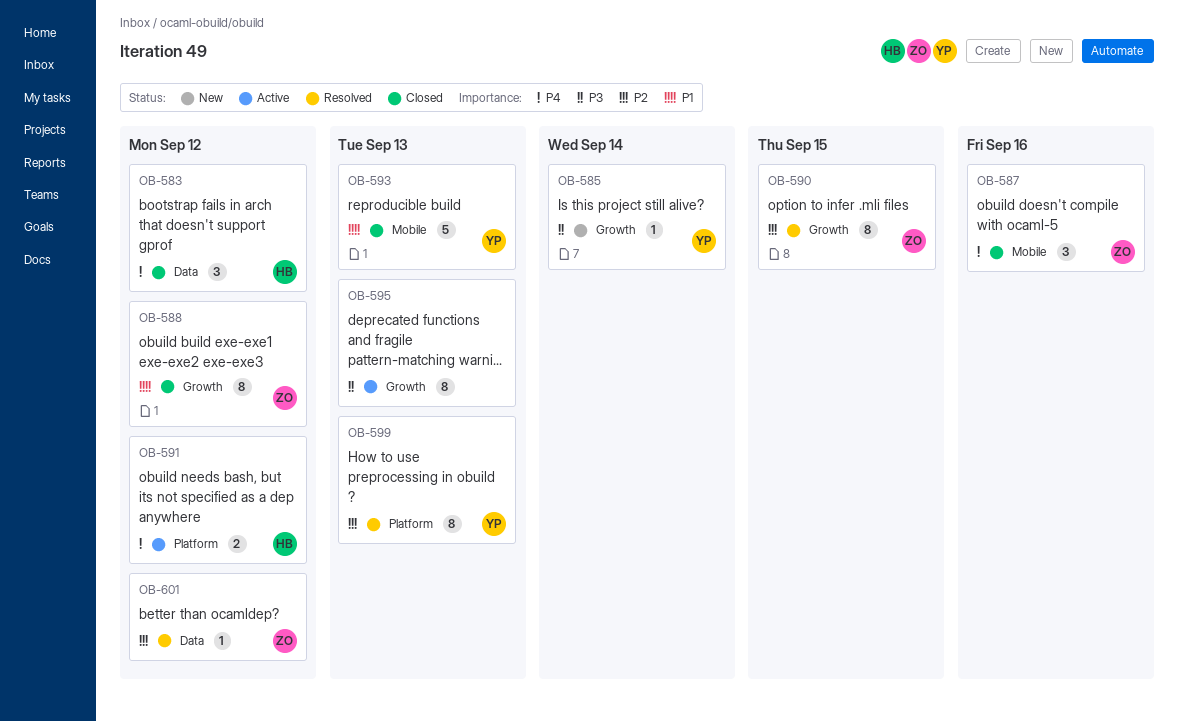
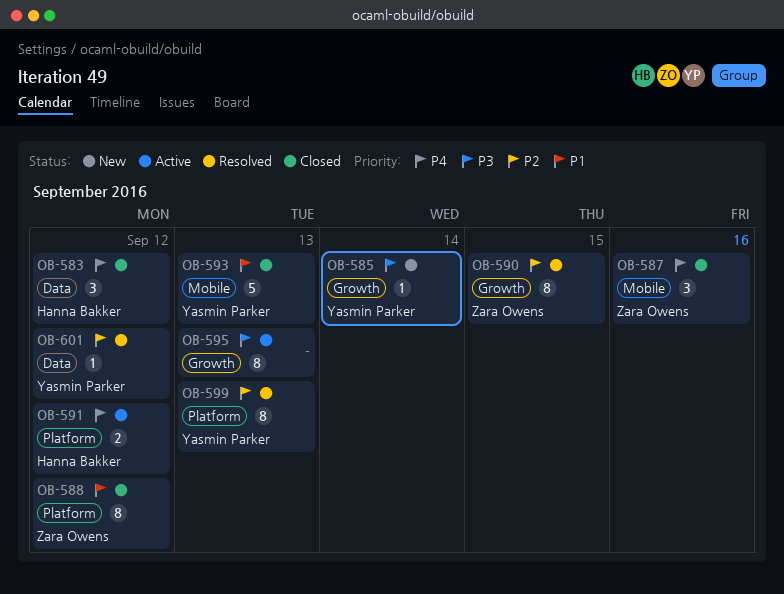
OB-588, label: Growth -> Platform
OB-601, owner: Zara Owens -> Yasmin Parker

